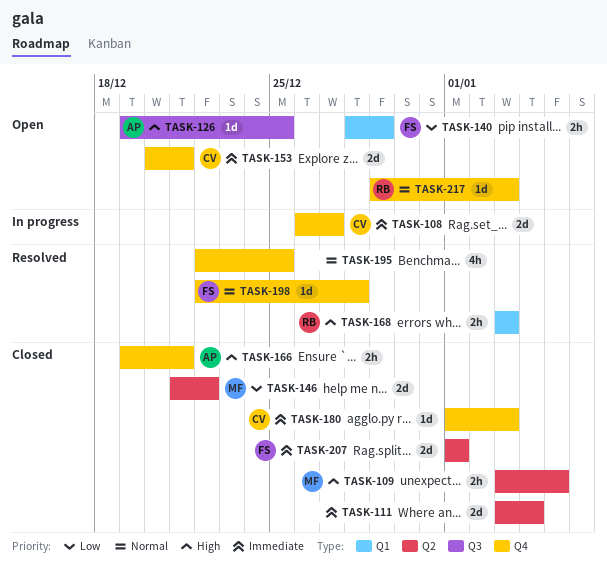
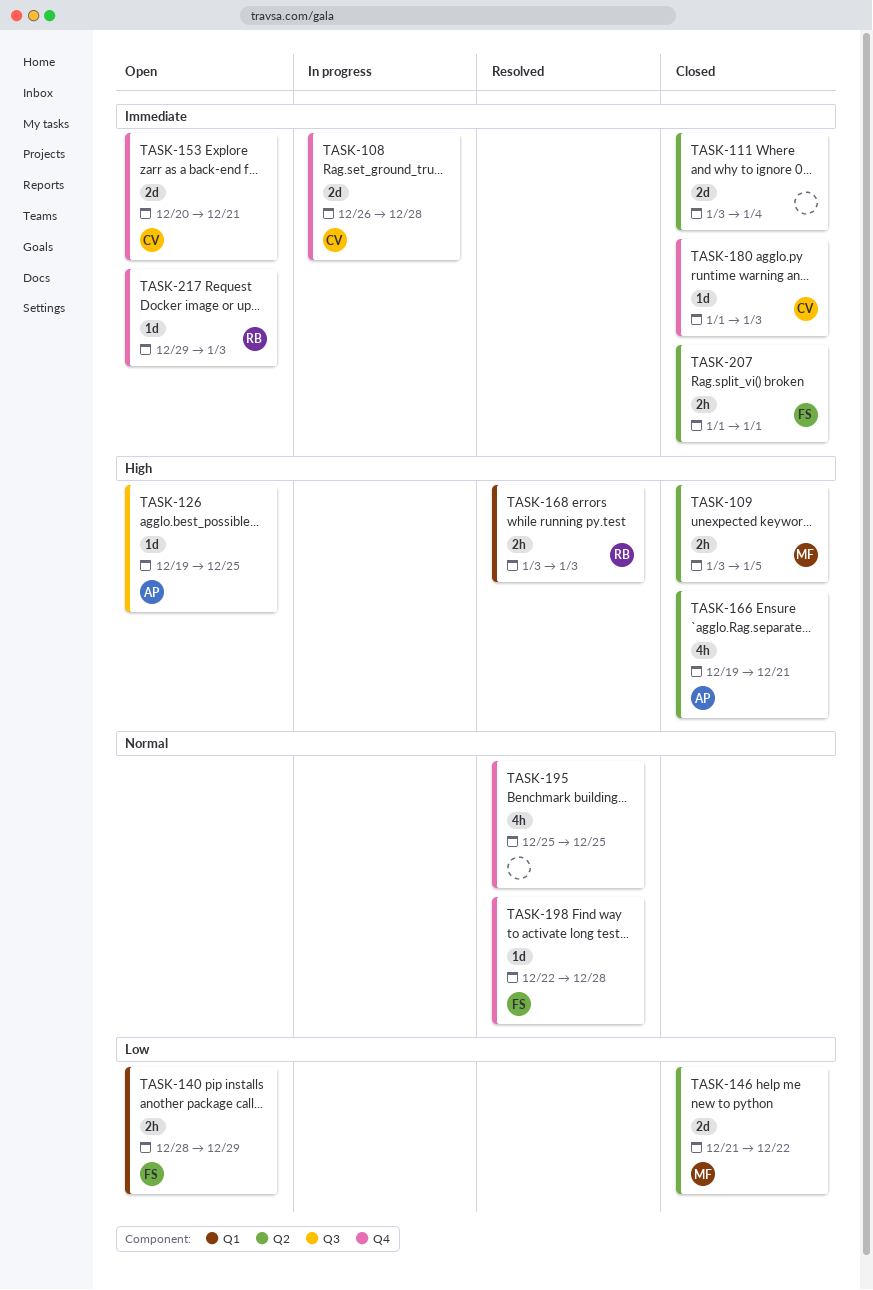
TASK-108, due: Dec 27 -> Dec 28
TASK-166, label: Q4 -> Q2
TASK-166, estimate: 2h -> 4h
TASK-195, start: Dec 22 -> Dec 25
TASK-207, estimate: 2d -> 2h
TASK-217, priority: Normal -> Immediate

